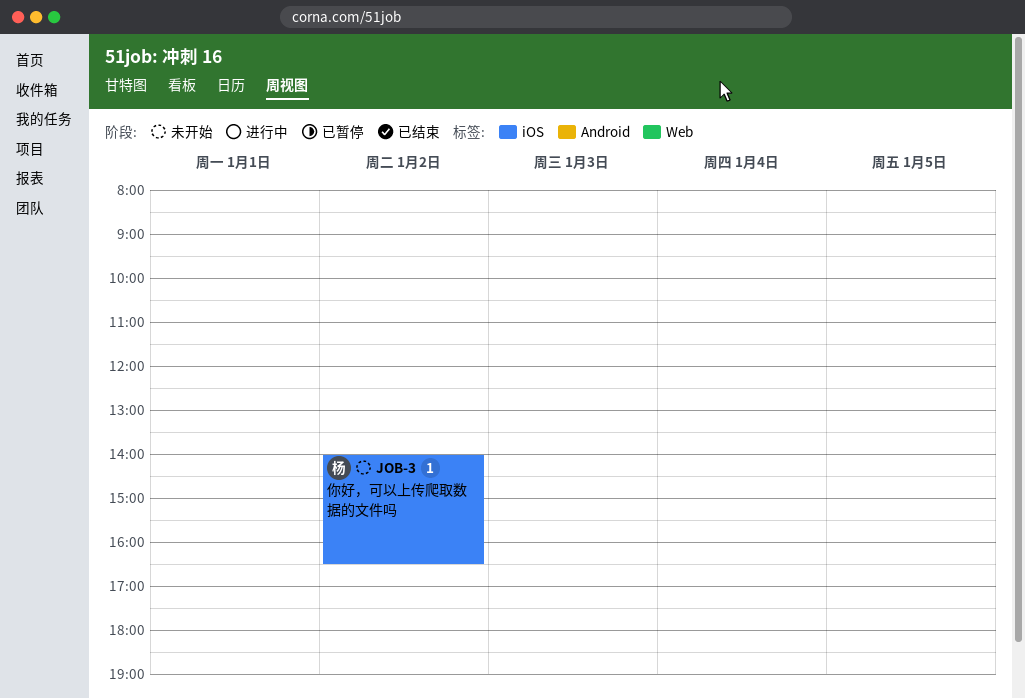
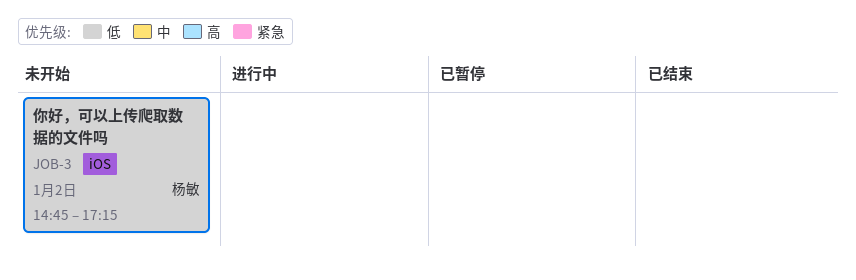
JOB-3, begins: 14:00 -> 14:45
JOB-3, ends: 16:30 -> 17:15

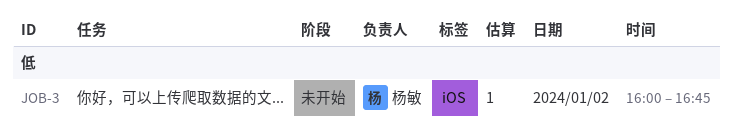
JOB-3, begins: 14:45 -> 16:00
JOB-3, ends: 17:15 -> 16:45

